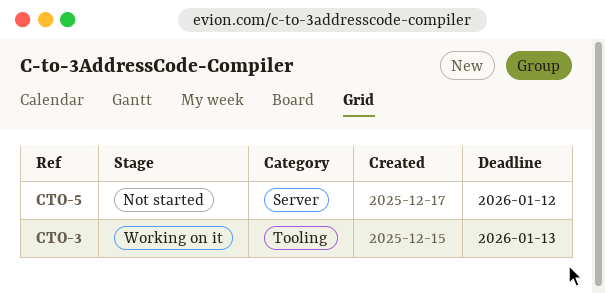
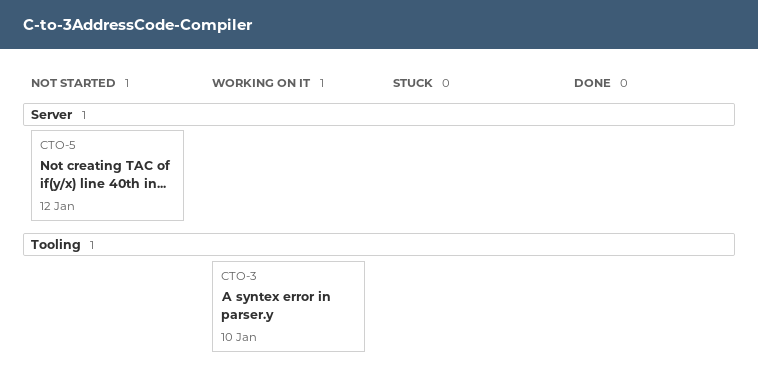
CTO-3, due: Jan 13 -> Jan 10

